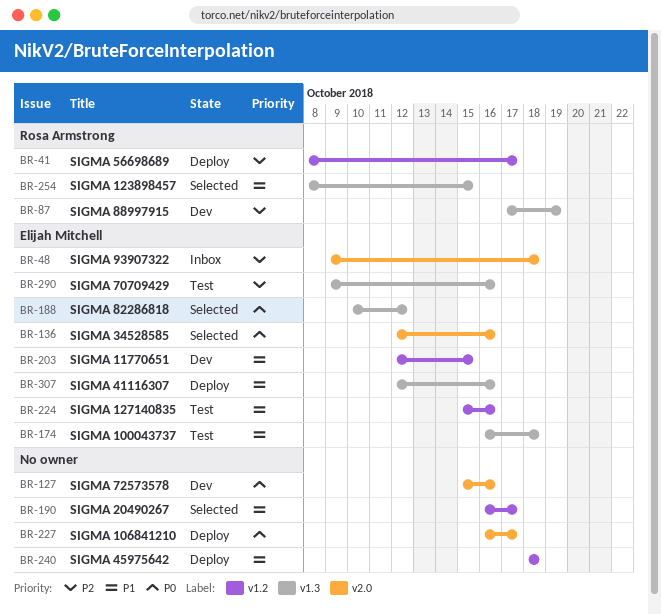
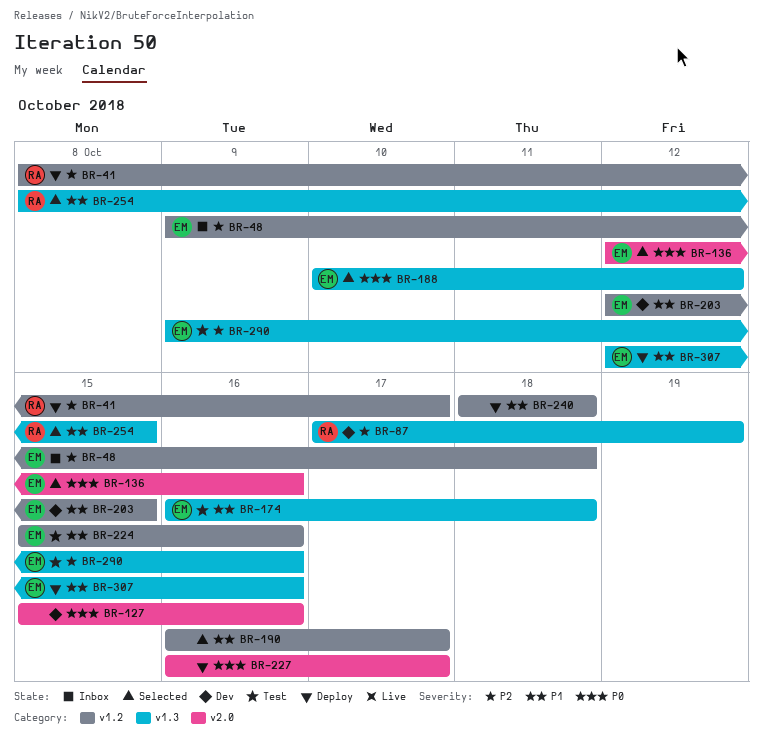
BR-48, label: v2.0 -> v1.2

